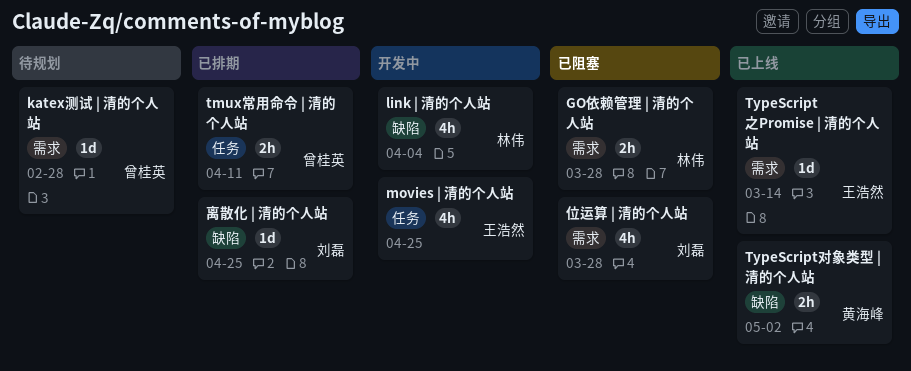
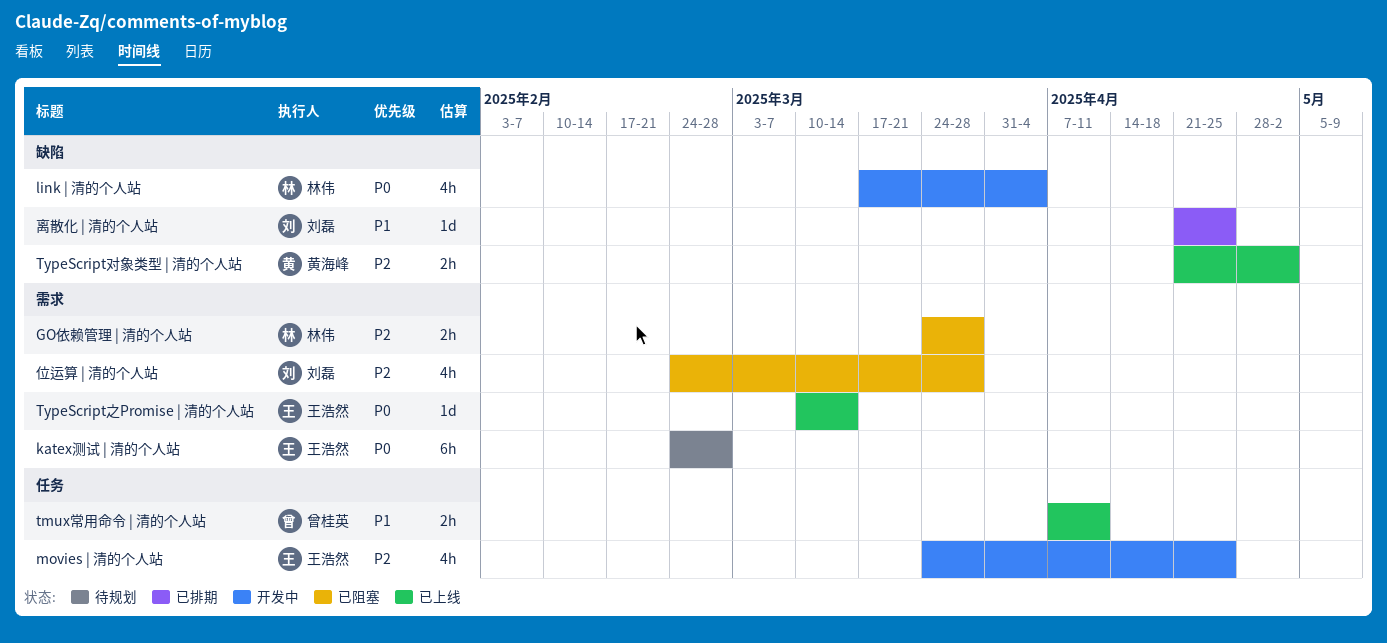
katex测试 | 清的个人站, owner: 曾桂英 -> 王浩然
katex测试 | 清的个人站, estimate: 1d -> 6h
tmux常用命令 | 清的个人站, status: 已排期 -> 已上线

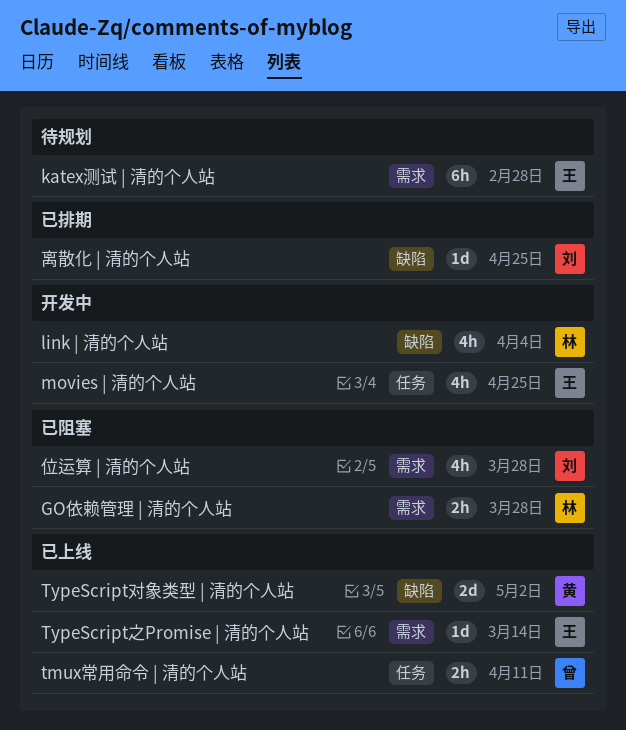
TypeScript对象类型 | 清的个人站, estimate: 2h -> 2d

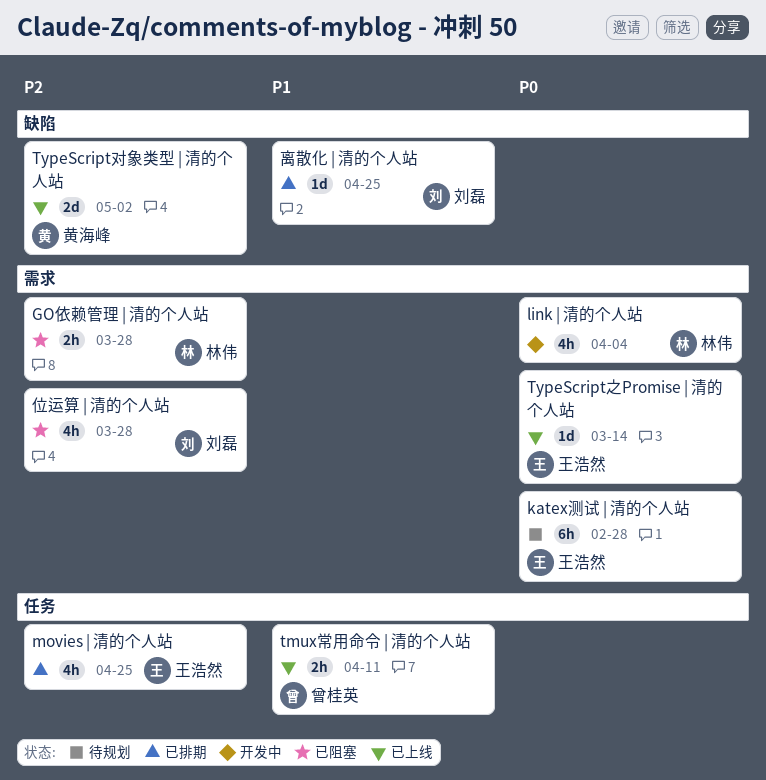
link | 清的个人站, label: 缺陷 -> 需求
movies | 清的个人站, status: 开发中 -> 已排期

